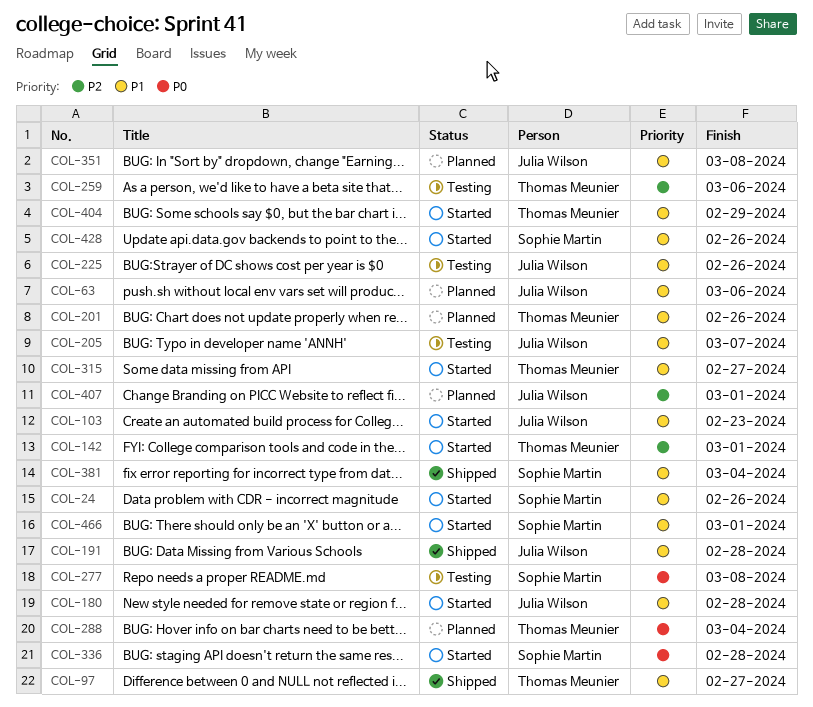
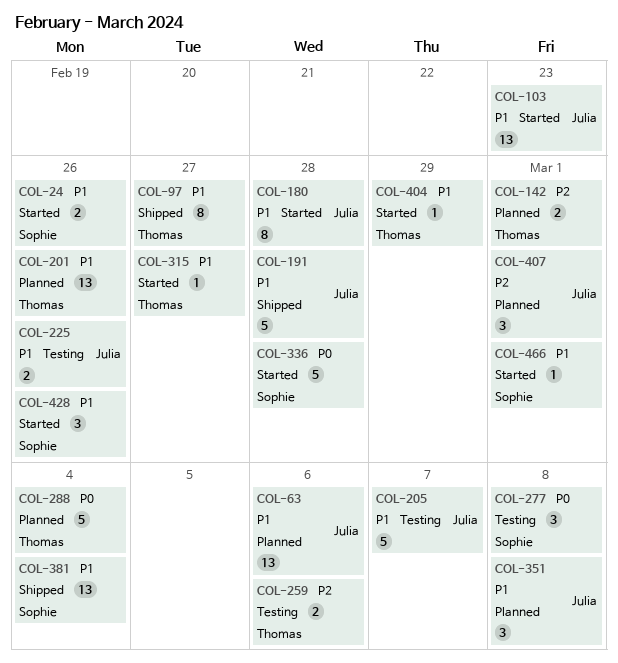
COL-142, status: Started -> Planned

